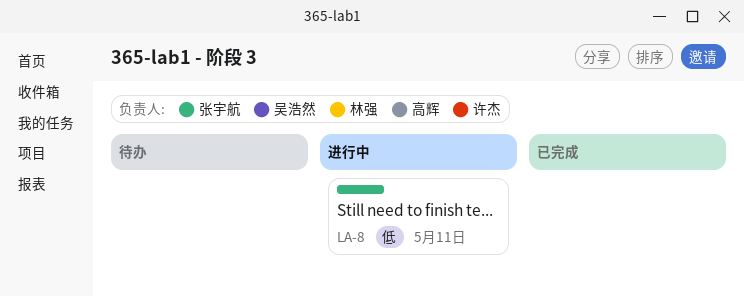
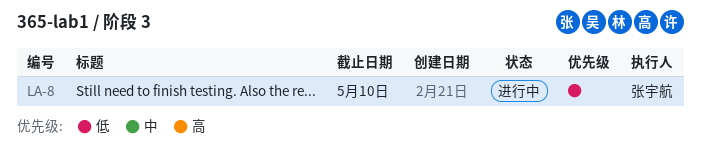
LA-8, due: May 11 -> May 10

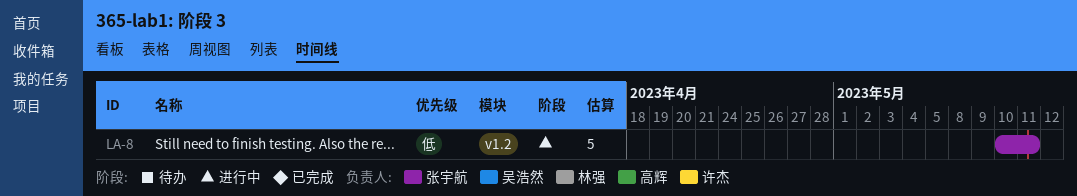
LA-8, due: May 10 -> May 11

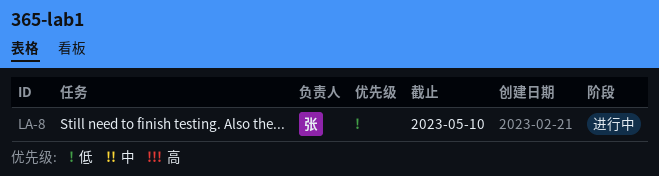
LA-8, due: May 11 -> May 10

